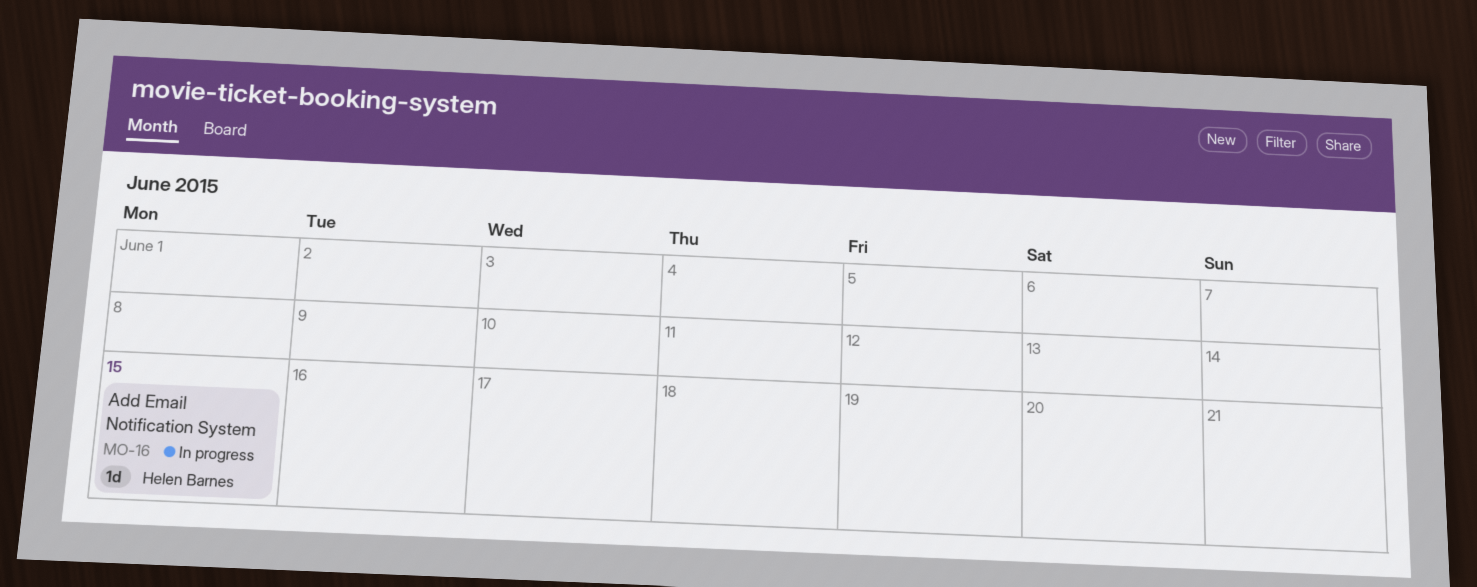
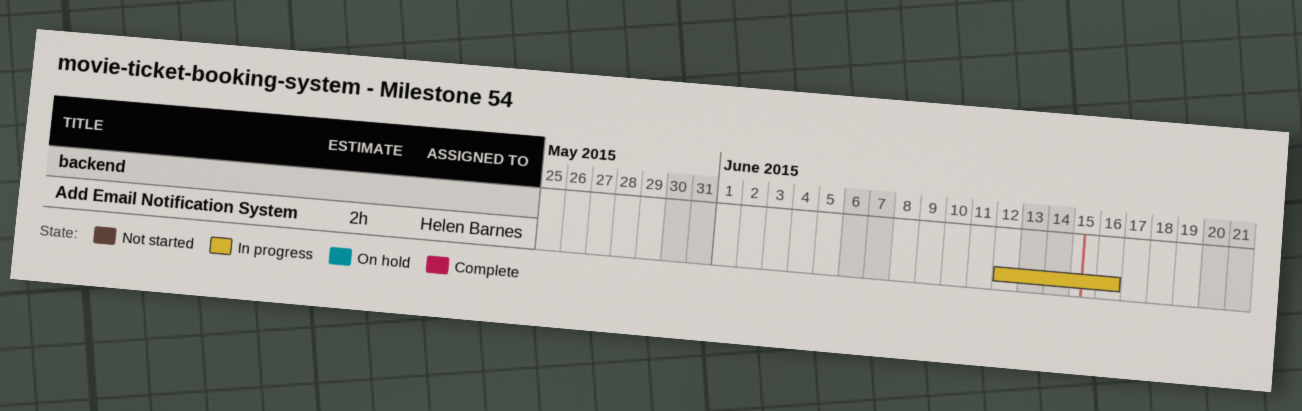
Add Email Notification System, estimate: 1d -> 2h
Add Email Notification System, due: Jun 15 -> Jun 16

